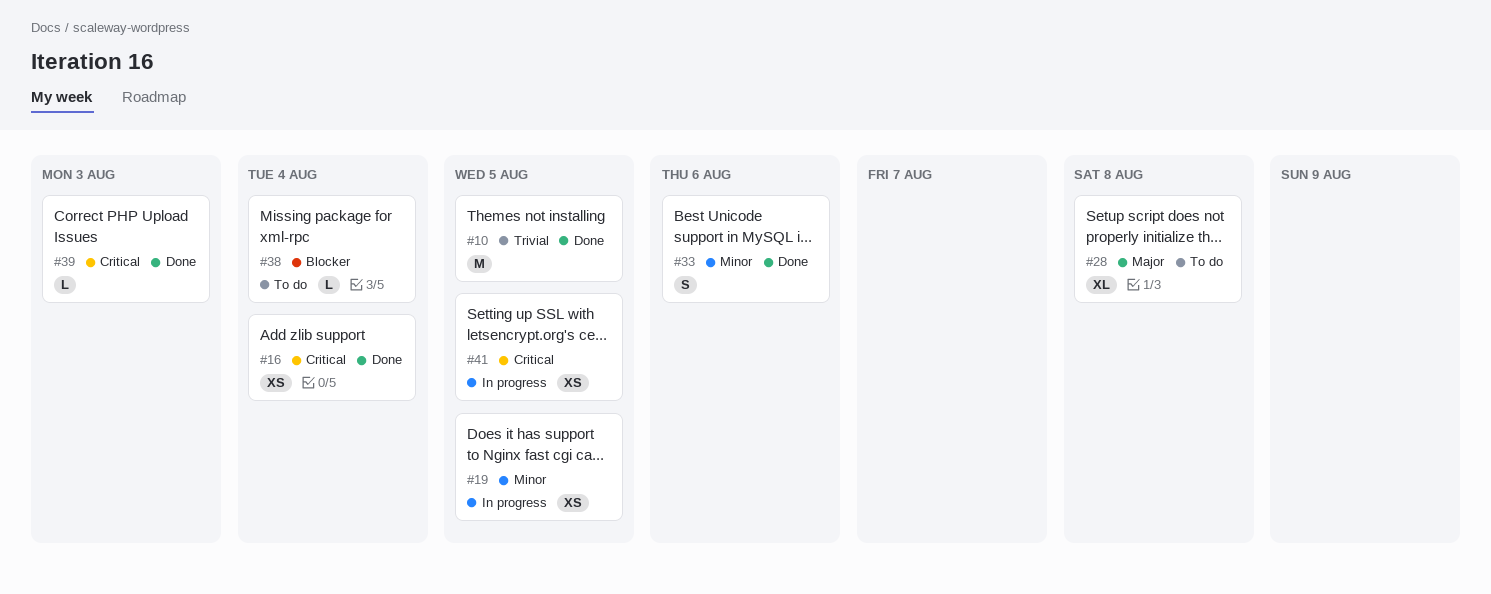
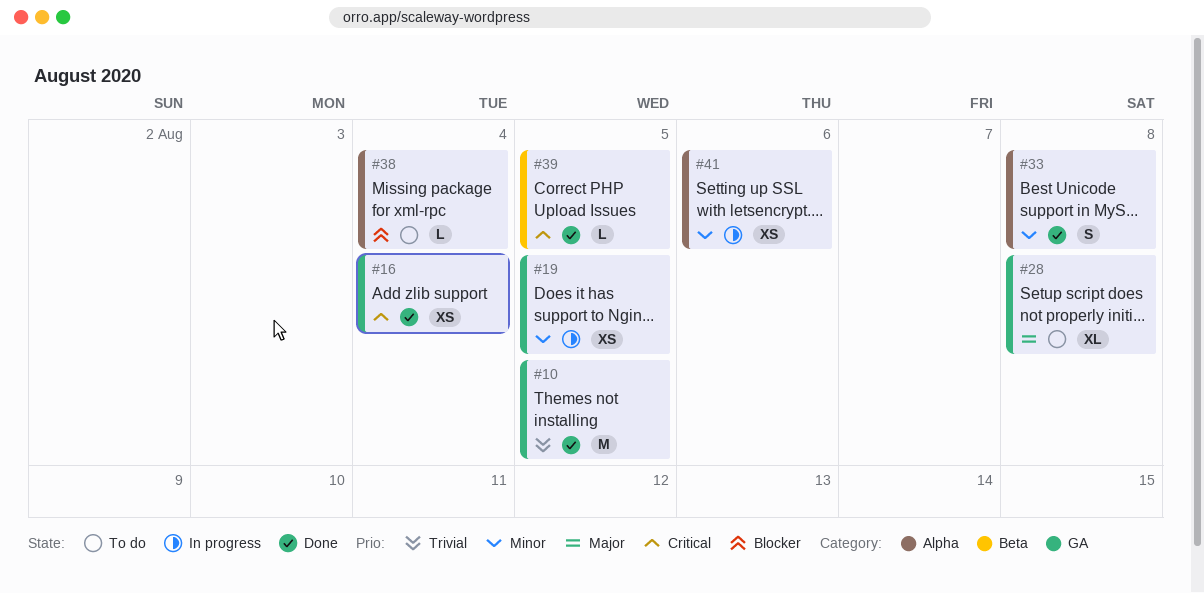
#33, due: Aug 6 -> Aug 8
#39, due: Aug 3 -> Aug 5
#41, priority: Critical -> Minor
#41, due: Aug 5 -> Aug 6

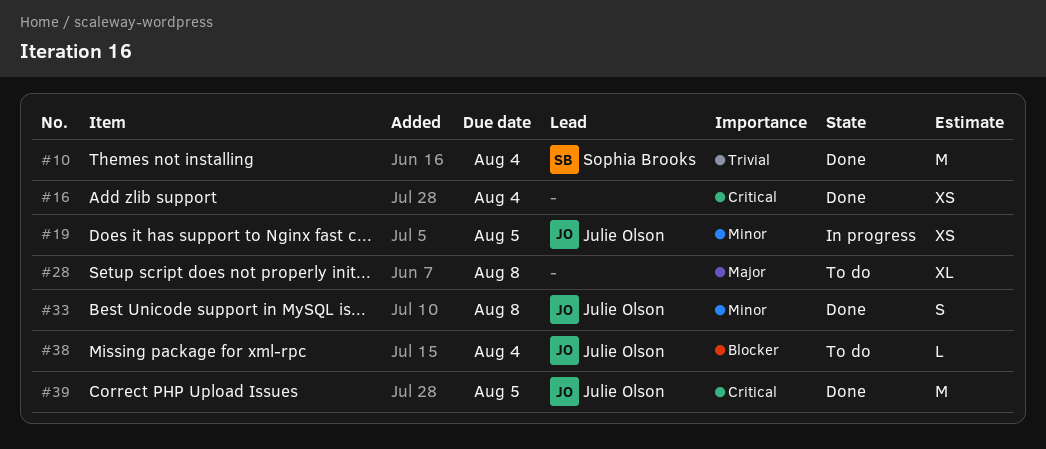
#10, due: Aug 5 -> Aug 4
#39, estimate: L -> M
#41: present -> none

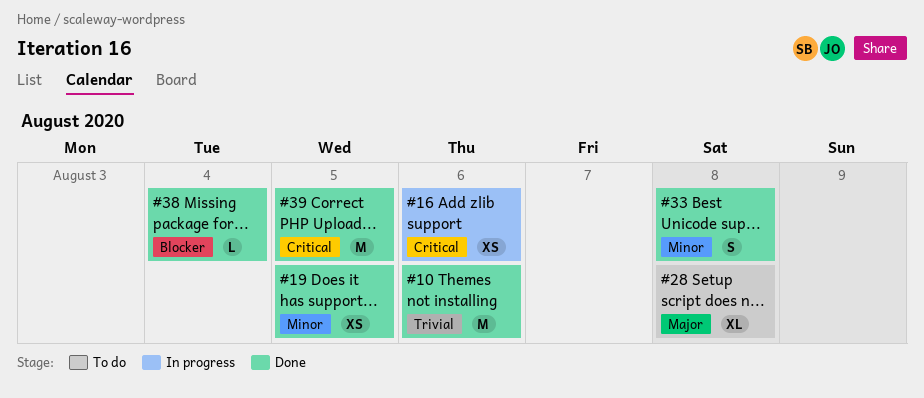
#10, due: Aug 4 -> Aug 6
#16, status: Done -> In progress
#16, due: Aug 4 -> Aug 6
#19, status: In progress -> Done
#38, status: To do -> Done

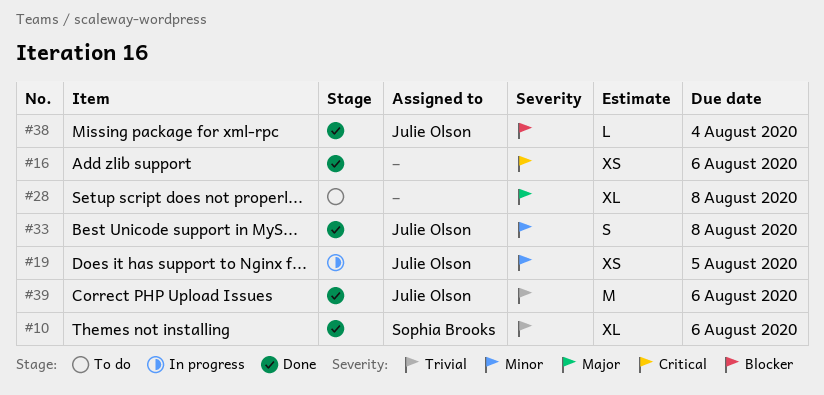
#10, estimate: M -> XL
#16, status: In progress -> Done
#19, status: Done -> In progress
#39, priority: Critical -> Trivial
#39, due: Aug 5 -> Aug 6

